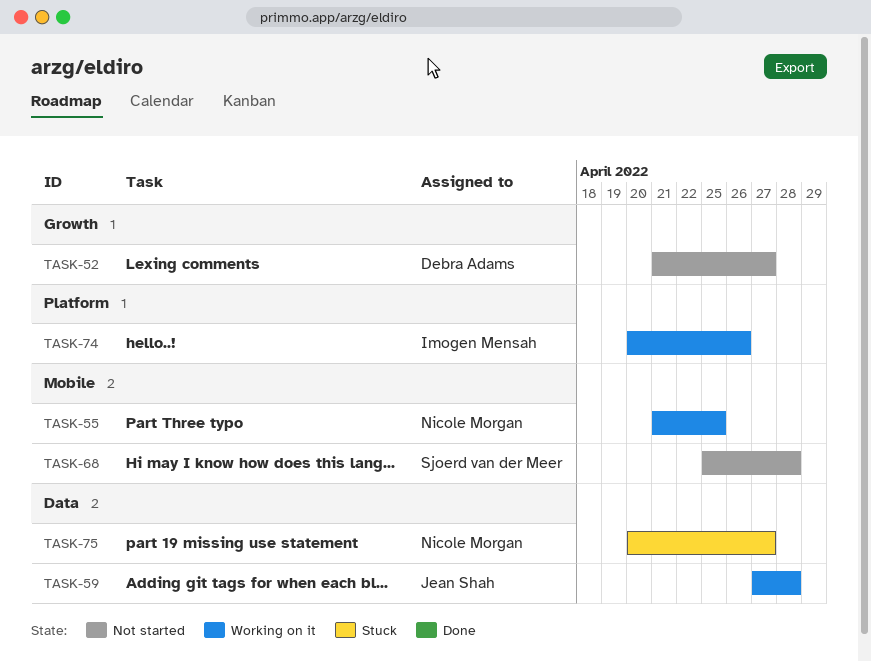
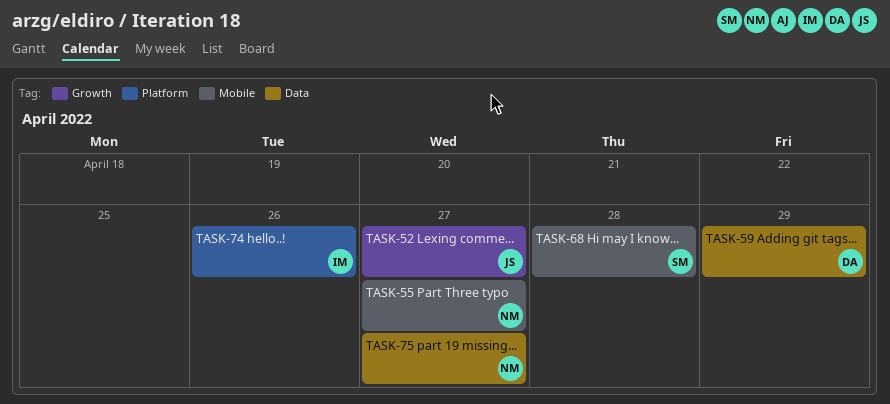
TASK-52, owner: Debra Adams -> Jean Shah
TASK-55, due: Apr 25 -> Apr 27
TASK-59, owner: Jean Shah -> Debra Adams
TASK-59, due: Apr 28 -> Apr 29

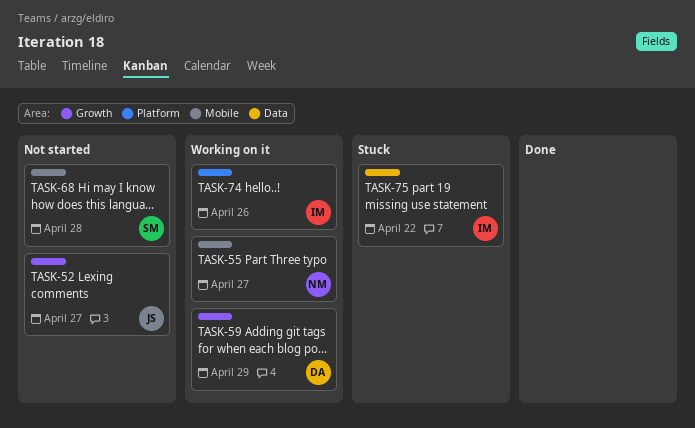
TASK-59, label: Data -> Growth
TASK-75, owner: NM -> IM
TASK-75, due: Apr 27 -> Apr 22

